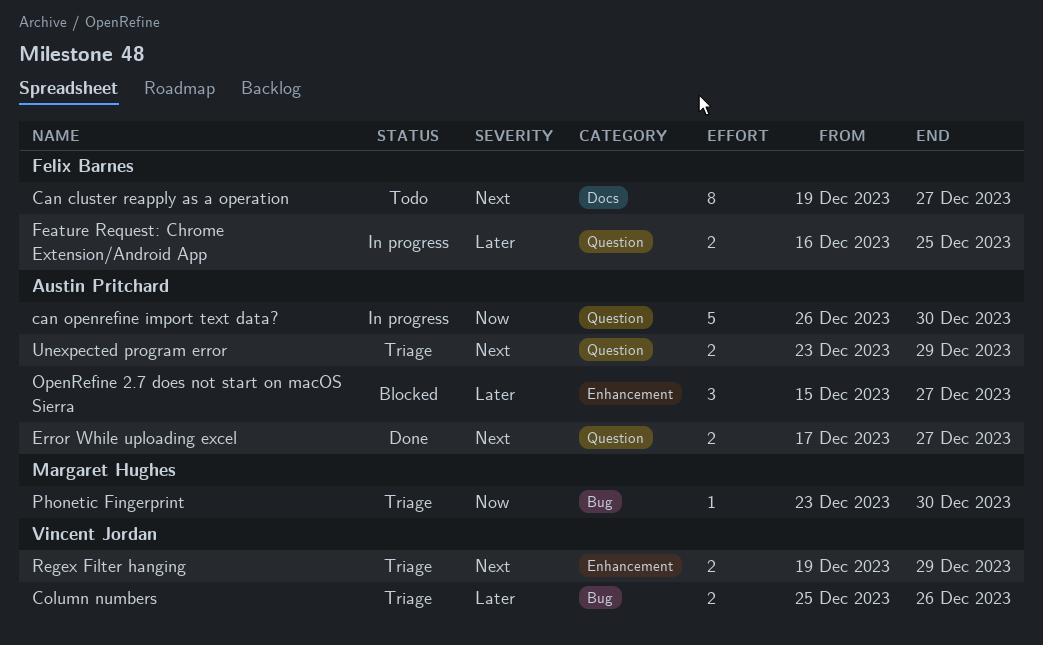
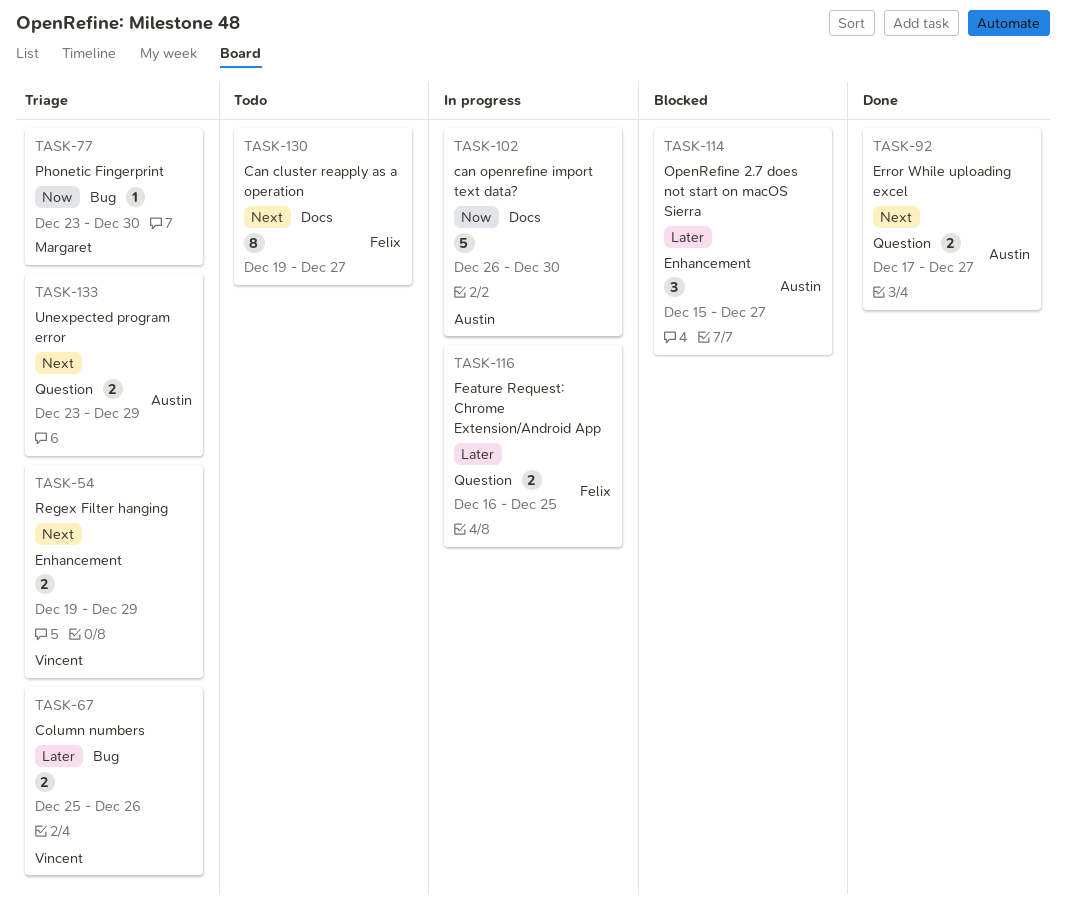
can openrefine import text data?, label: Question -> Docs

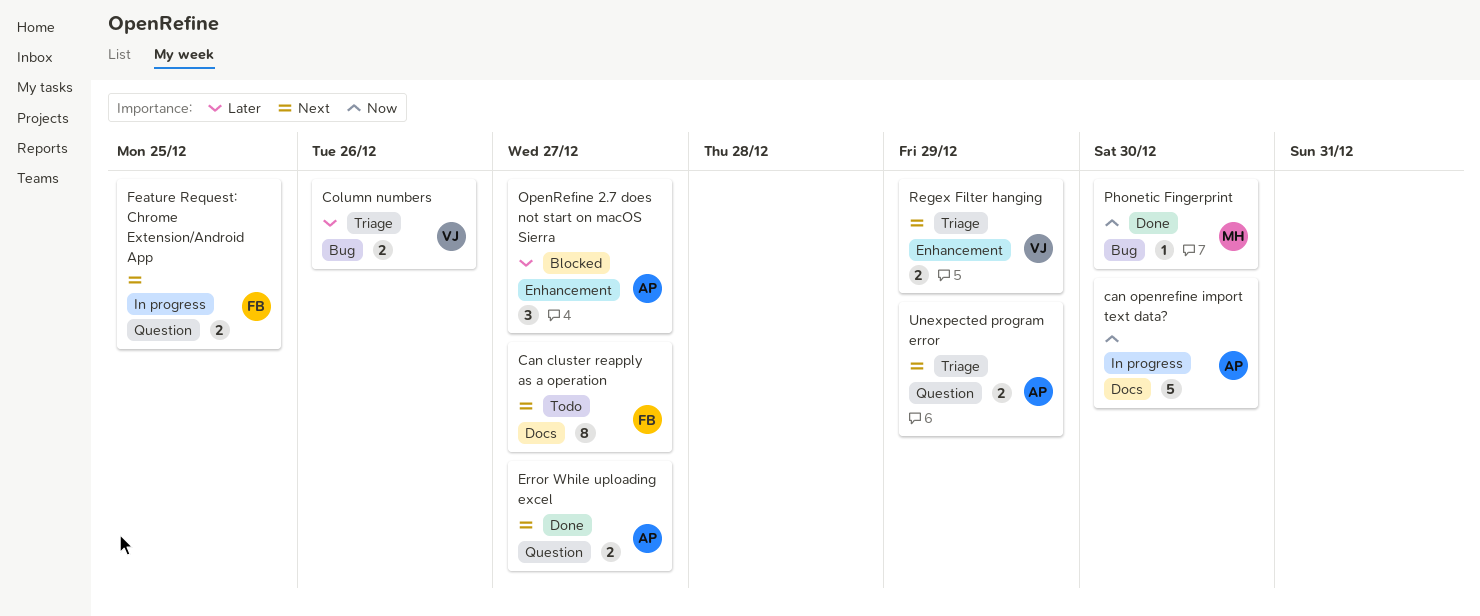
Feature Request: Chrome Extension/Android App, priority: Later -> Next
Phonetic Fingerprint, status: Triage -> Done

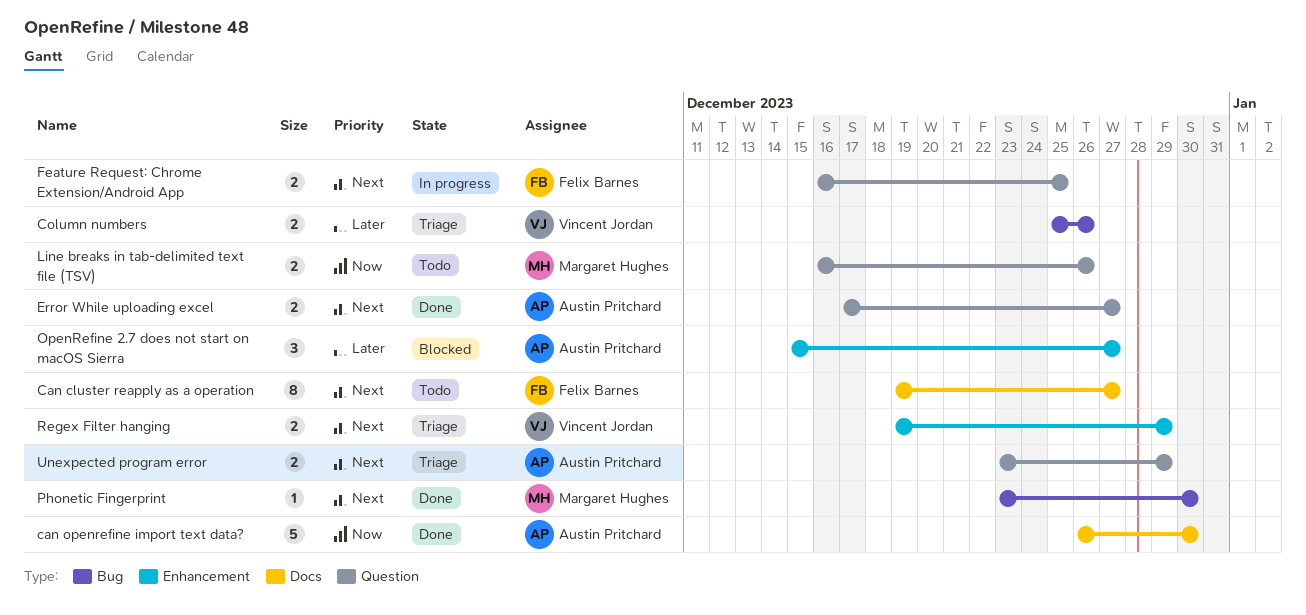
can openrefine import text data?, status: In progress -> Done
Line breaks in tab-delimited text file (TSV): none -> present
Phonetic Fingerprint, priority: Now -> Next

